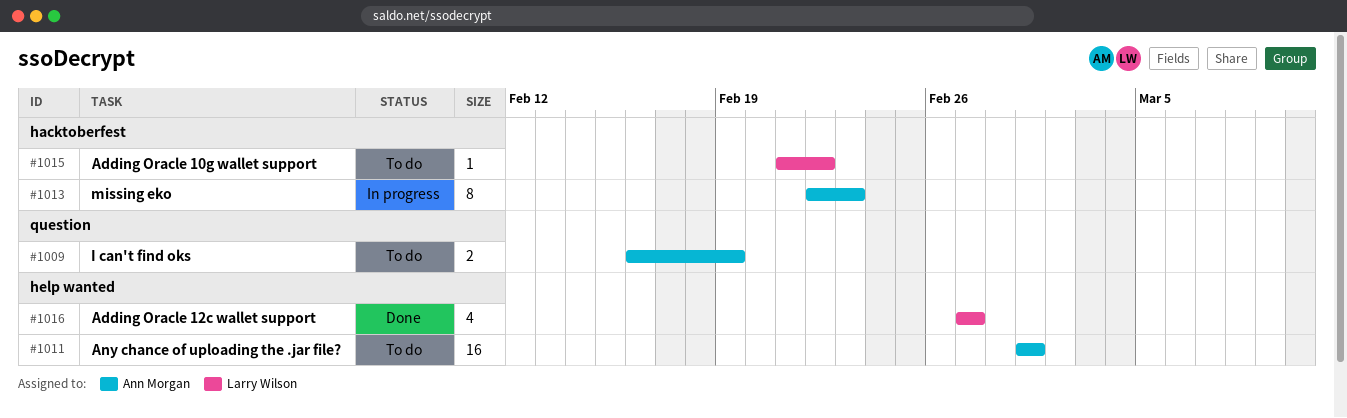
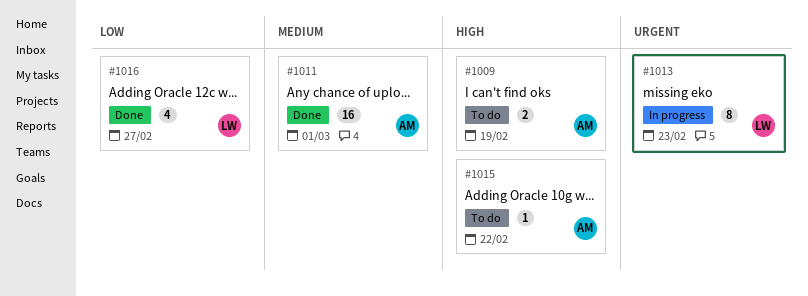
#1011, status: To do -> Done
#1013, owner: Ann Morgan -> Larry Wilson
#1015, owner: Larry Wilson -> Ann Morgan

